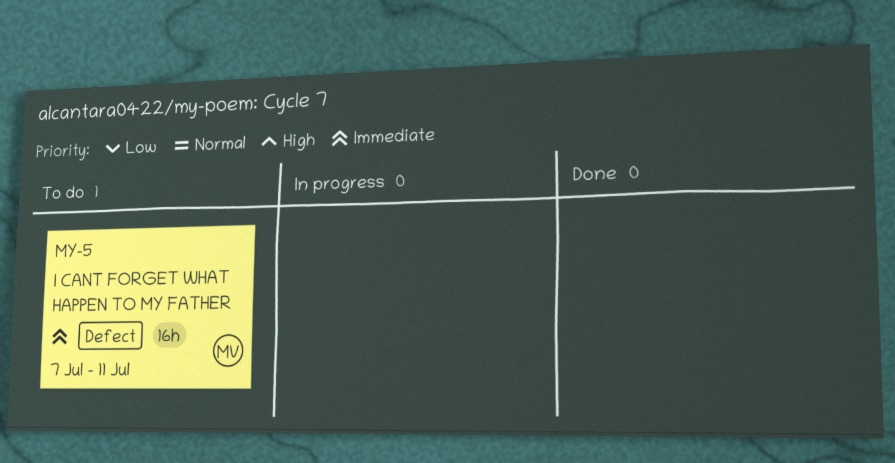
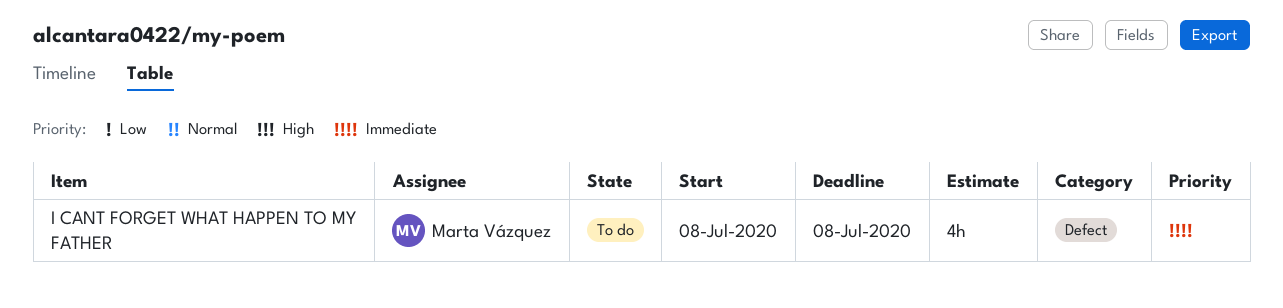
I CANT FORGET WHAT HAPPEN TO MY FATHER, estimate: 16h -> 4h
I CANT FORGET WHAT HAPPEN TO MY FATHER, start: Jul 7 -> Jul 8
I CANT FORGET WHAT HAPPEN TO MY FATHER, due: Jul 11 -> Jul 8

